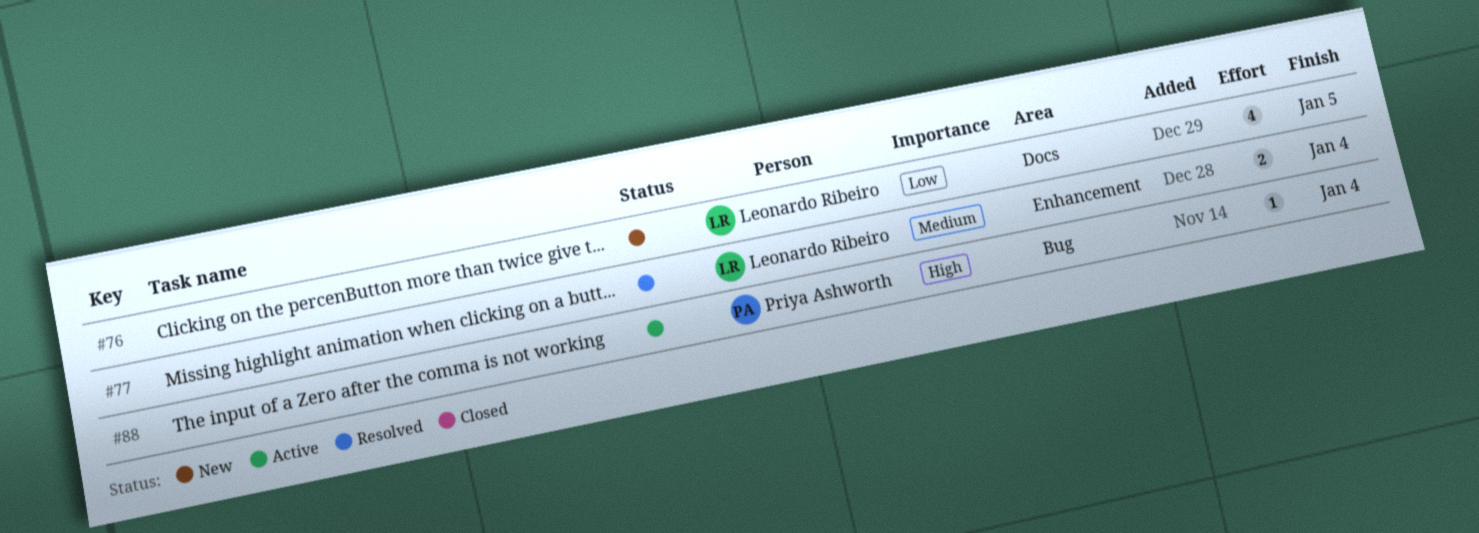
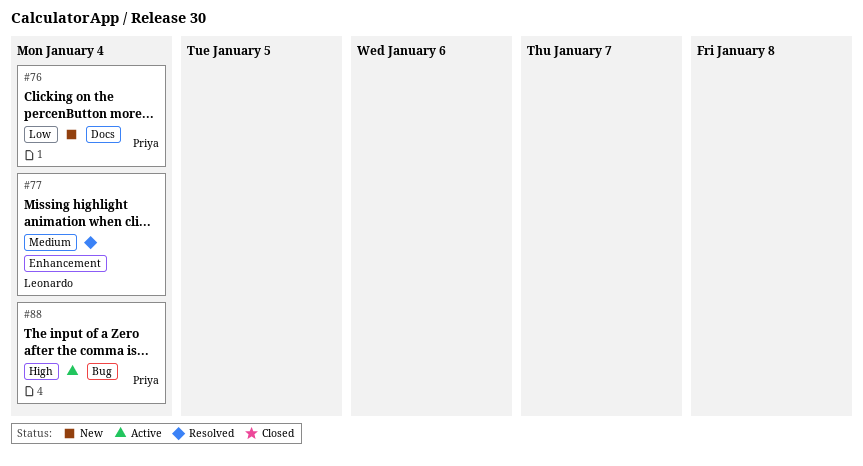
#76, owner: Leonardo Ribeiro -> Priya Ashworth
#76, due: Jan 5 -> Jan 4

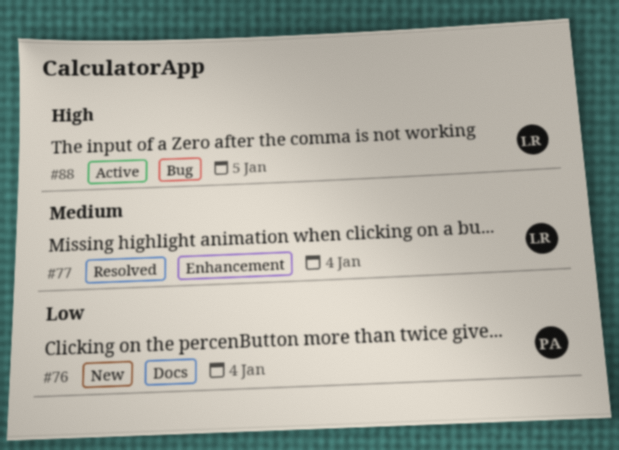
#88, owner: Priya -> Leonardo
#88, due: Jan 4 -> Jan 5

